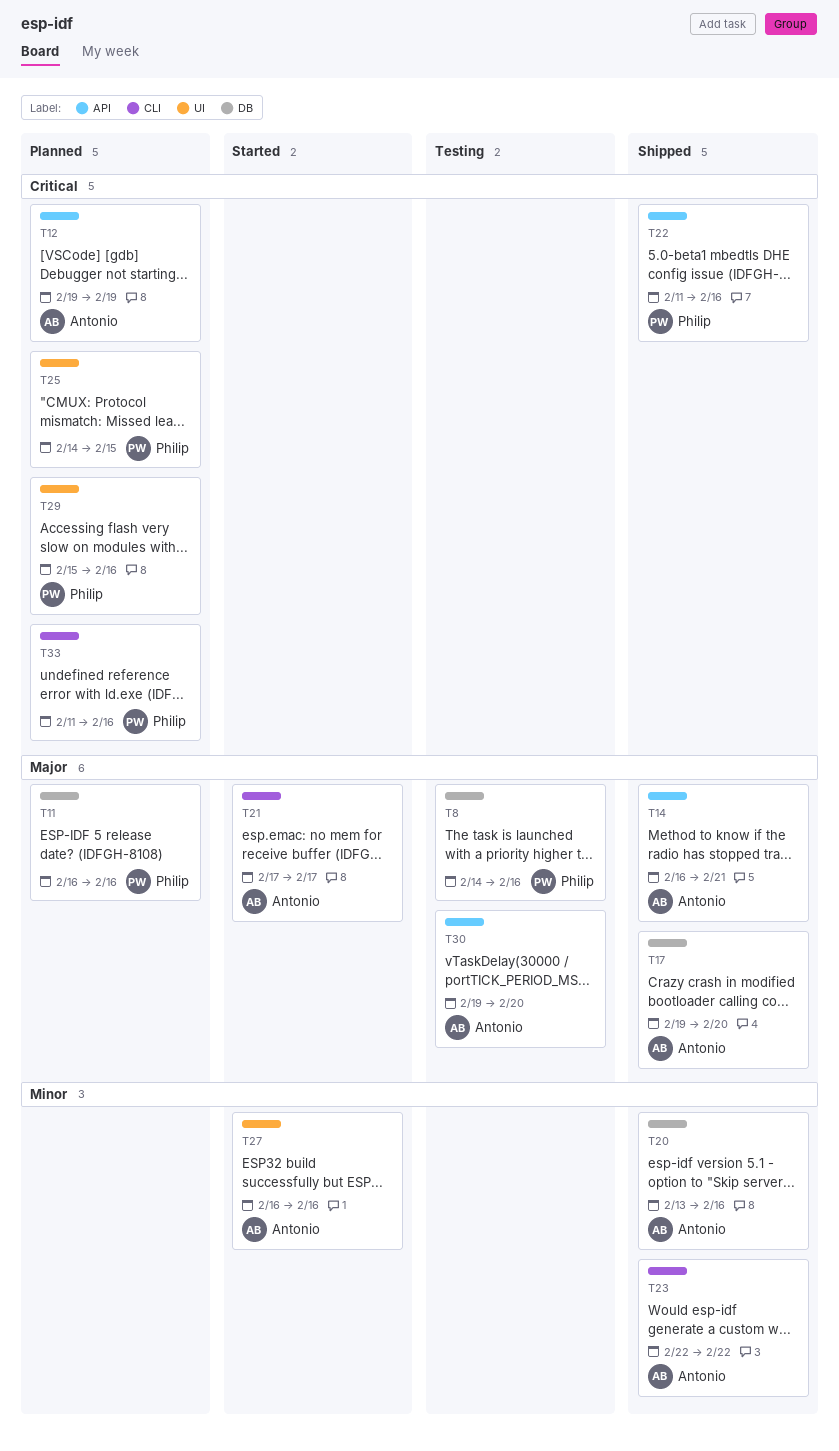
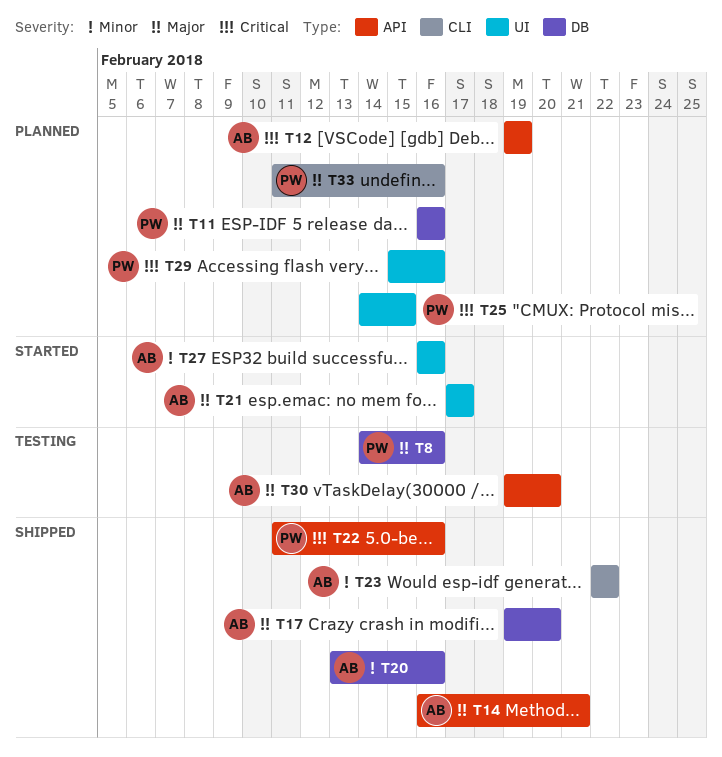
T21, label: CLI -> UI
T33, priority: Critical -> Major

